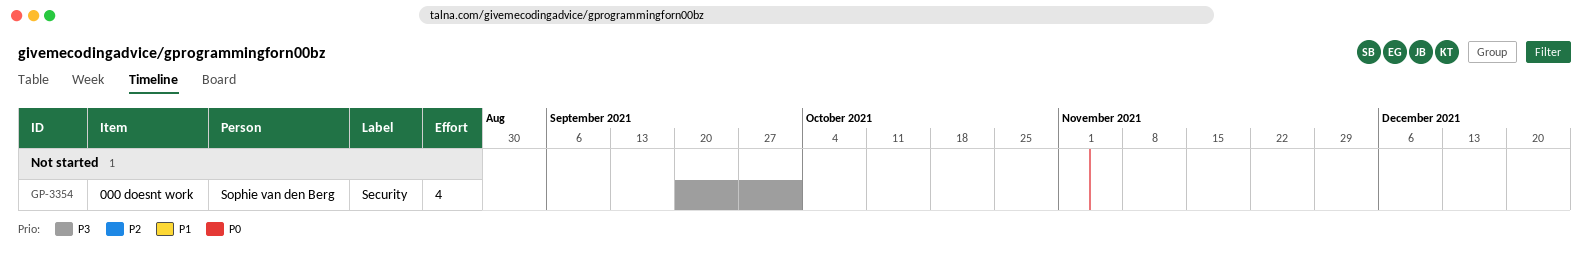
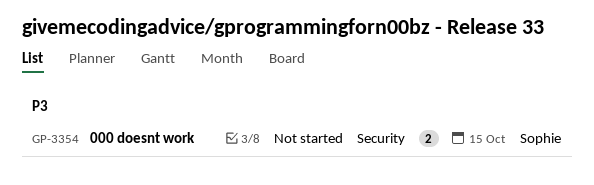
GP-3354, estimate: 4 -> 2
GP-3354, due: Oct 1 -> Oct 15

